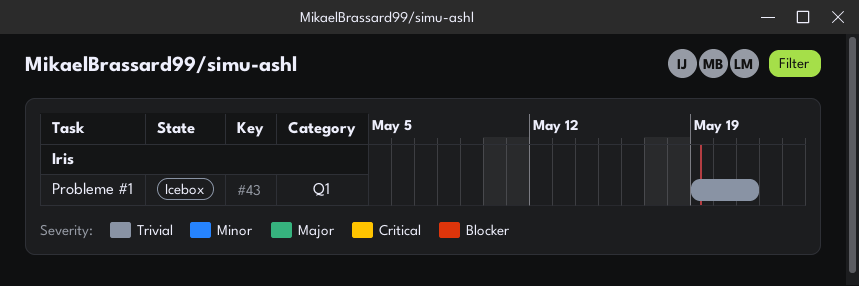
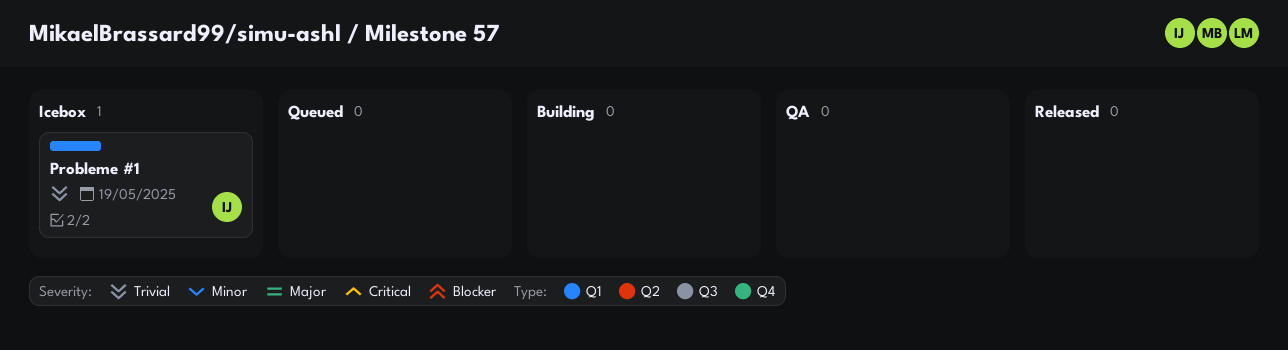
Probleme #1, due: May 21 -> May 19

